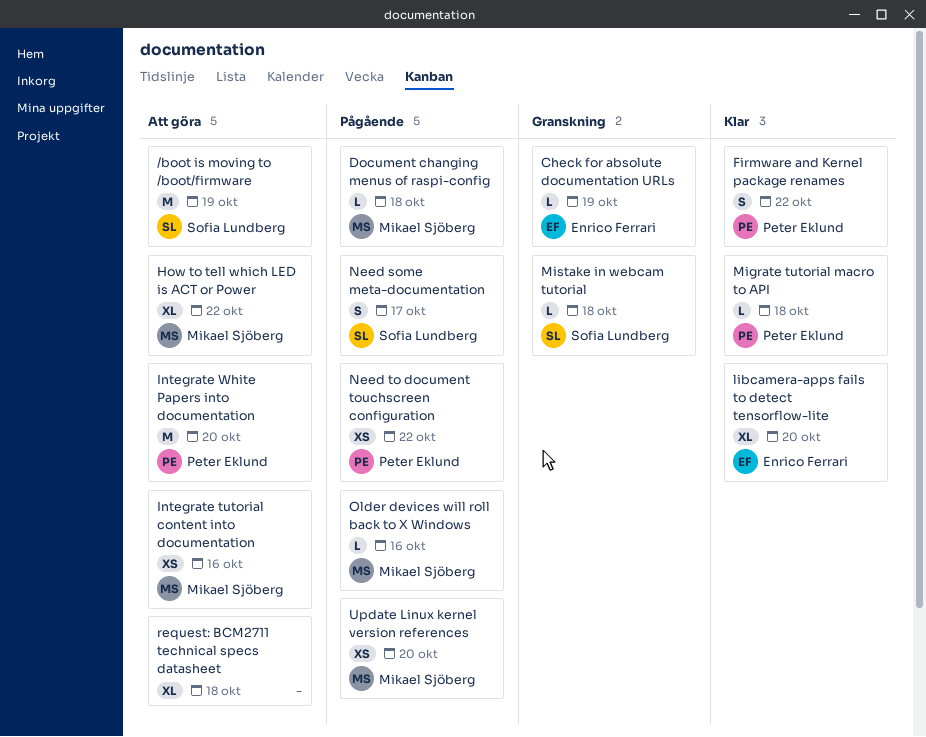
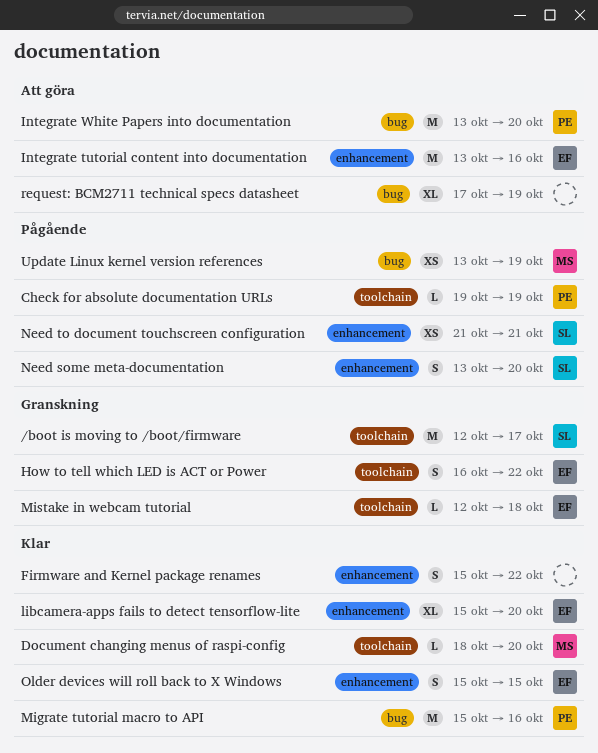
/boot is moving to /boot/firmware, status: Att göra -> Granskning
/boot is moving to /boot/firmware, due: Oct 19 -> Oct 17
Check for absolute documentation URLs, status: Granskning -> Pågående
Check for absolute documentation URLs, owner: Enrico Ferrari -> Peter Eklund
Document changing menus of raspi-config, status: Pågående -> Klar
Document changing menus of raspi-config, due: Oct 18 -> Oct 20
Firmware and Kernel package renames, owner: Peter Eklund -> none
How to tell which LED is ACT or Power, status: Att göra -> Granskning
How to tell which LED is ACT or Power, owner: Mikael Sjöberg -> Enrico Ferrari
How to tell which LED is ACT or Power, estimate: XL -> S
Integrate tutorial content into documentation, owner: Mikael Sjöberg -> Enrico Ferrari
Integrate tutorial content into documentation, estimate: XS -> M
Migrate tutorial macro to API, estimate: L -> M
Migrate tutorial macro to API, due: Oct 18 -> Oct 16
Mistake in webcam tutorial, owner: Sofia Lundberg -> Enrico Ferrari
Need some meta-documentation, due: Oct 17 -> Oct 20
Need to document touchscreen configuration, owner: Peter Eklund -> Sofia Lundberg
Need to document touchscreen configuration, due: Oct 22 -> Oct 21
Older devices will roll back to X Windows, status: Pågående -> Klar
Older devices will roll back to X Windows, owner: Mikael Sjöberg -> Enrico Ferrari
Older devices will roll back to X Windows, estimate: L -> S
Older devices will roll back to X Windows, due: Oct 16 -> Oct 15
request: BCM2711 technical specs datasheet, due: Oct 18 -> Oct 19
Update Linux kernel version references, due: Oct 20 -> Oct 19

